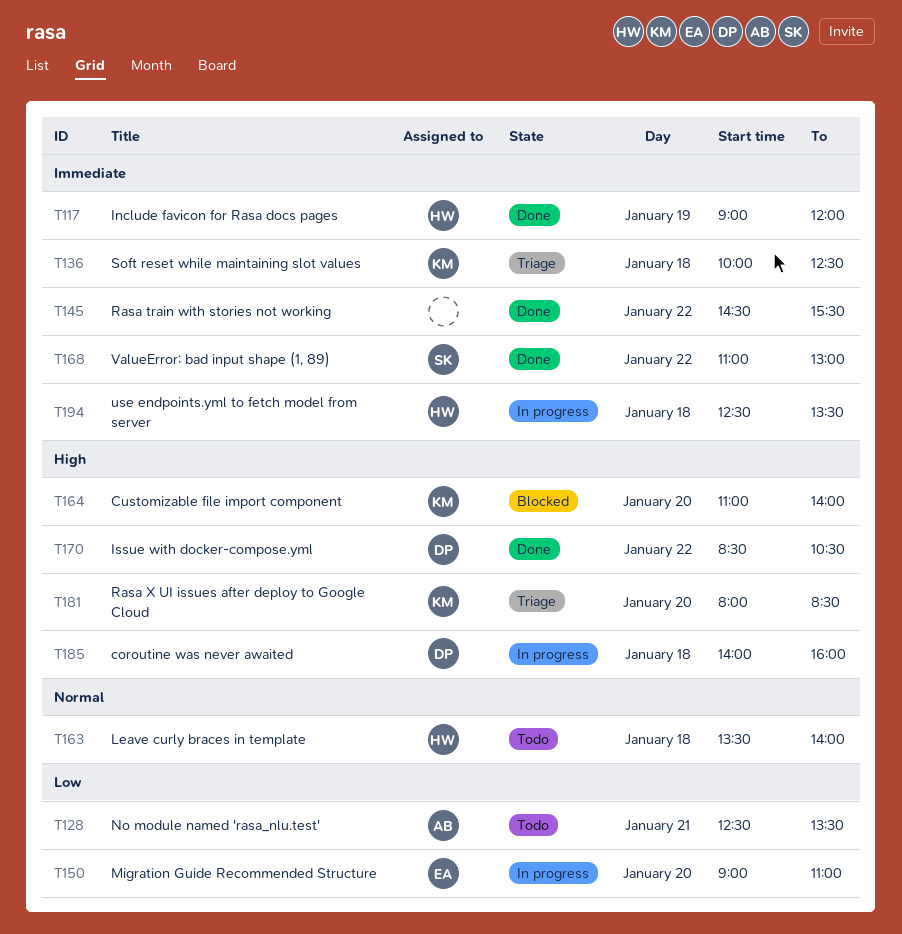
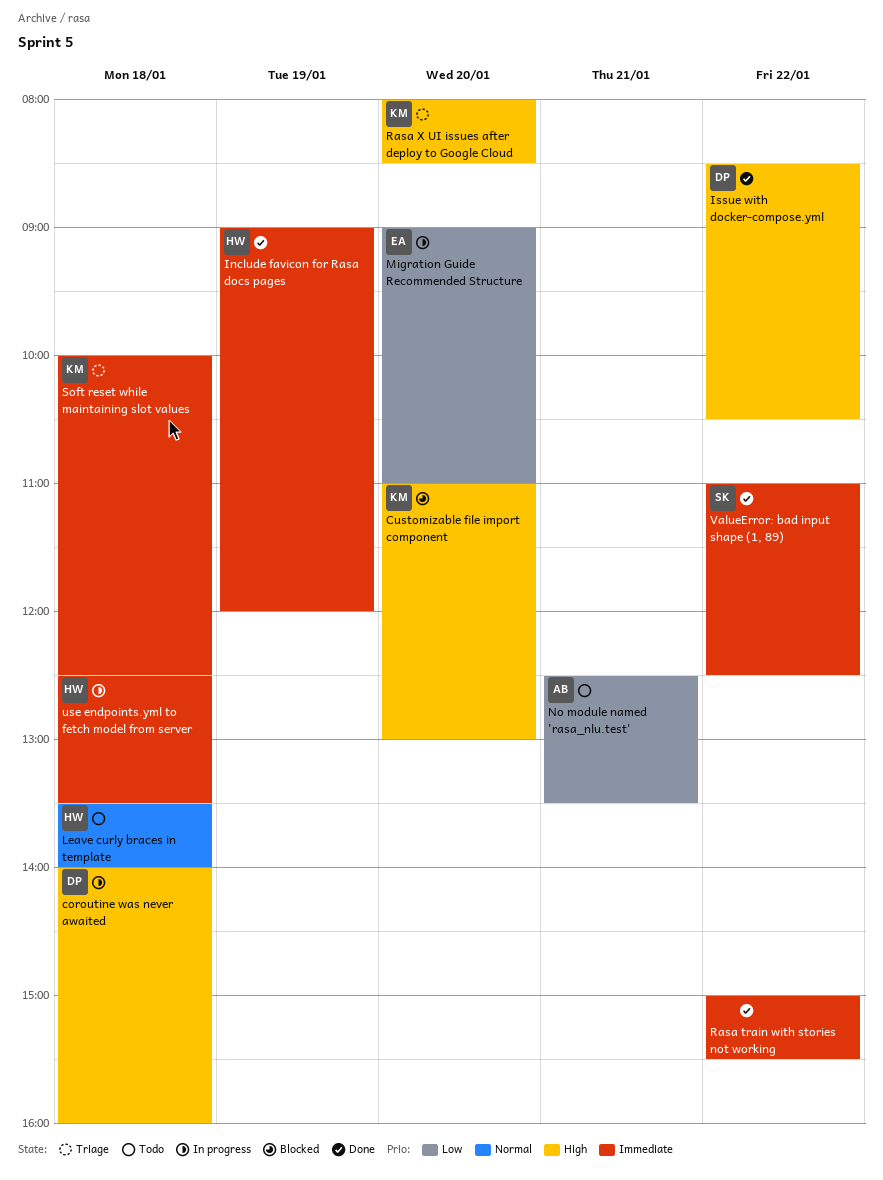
Customizable file import component, ends: 14:00 -> 13:00
Rasa train with stories not working, begins: 14:30 -> 15:00
ValueError: bad input shape (1, 89), ends: 13:00 -> 12:30

